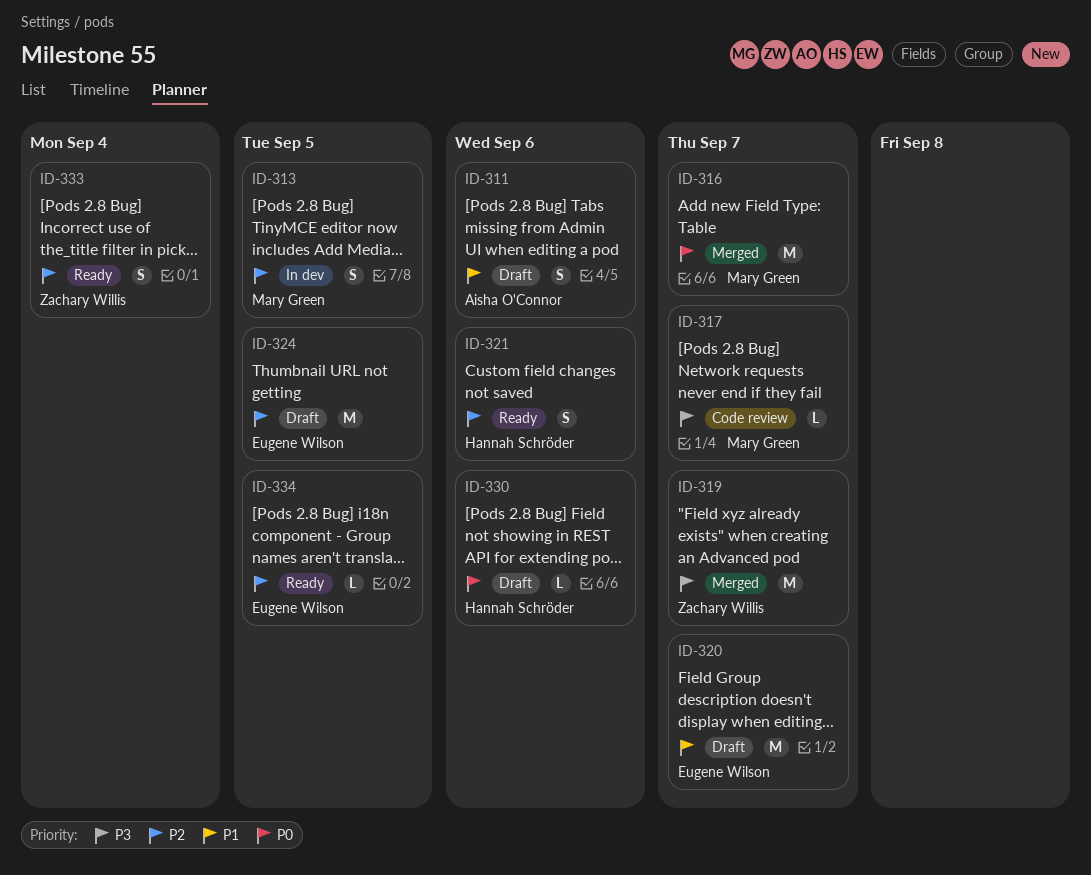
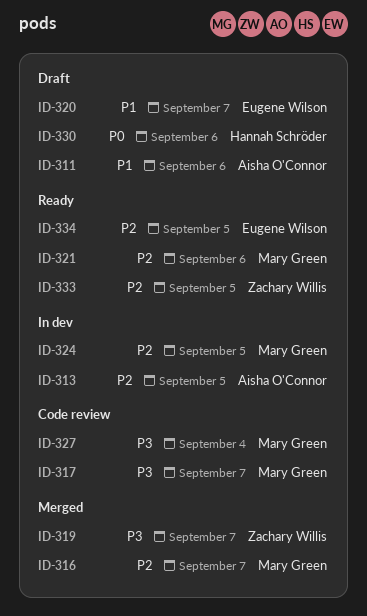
ID-313, owner: Mary Green -> Aisha O'Connor
ID-316, priority: P0 -> P2
ID-321, owner: Hannah Schröder -> Mary Green
ID-324, status: Draft -> In dev
ID-324, owner: Eugene Wilson -> Mary Green
ID-327: none -> present
ID-333, due: Sep 4 -> Sep 5

